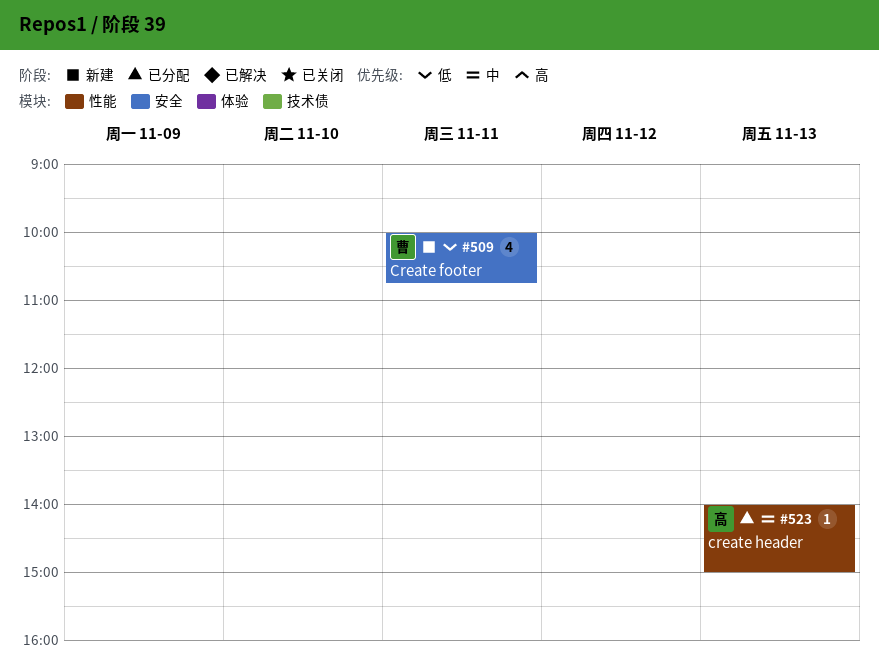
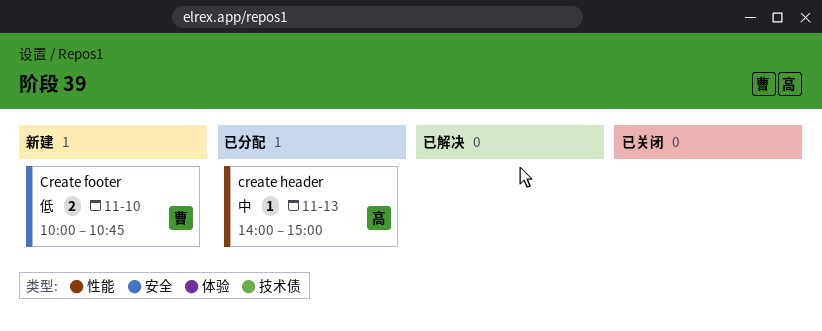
Create footer, estimate: 4 -> 2
Create footer, day: Nov 11 -> Nov 10

